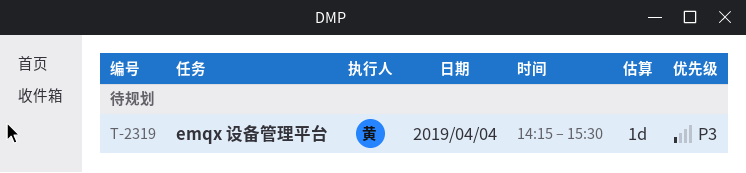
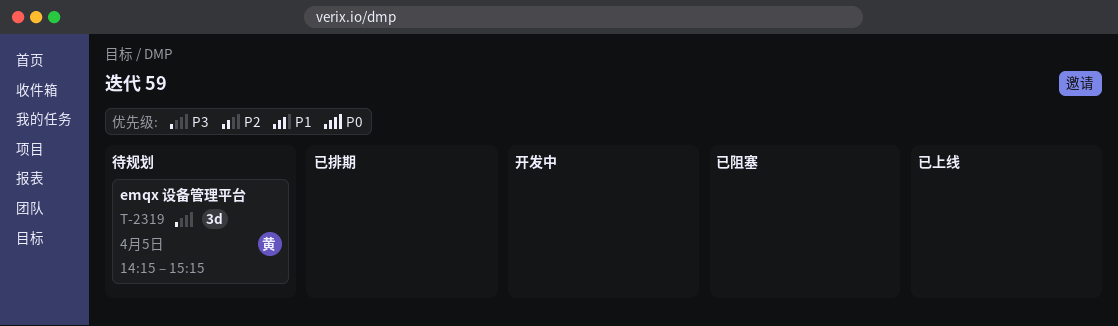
T-2319, estimate: 1d -> 3d
T-2319, day: Apr 4 -> Apr 5
T-2319, ends: 15:30 -> 15:15

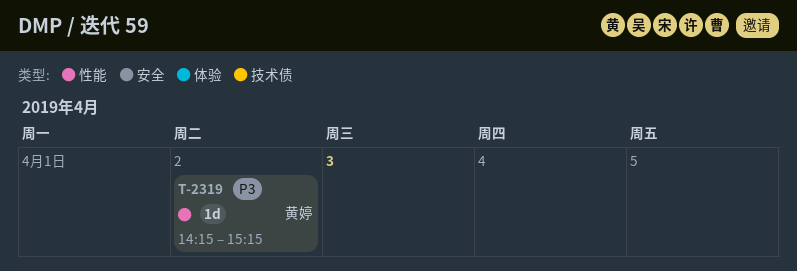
T-2319, estimate: 3d -> 1d
T-2319, day: Apr 5 -> Apr 2

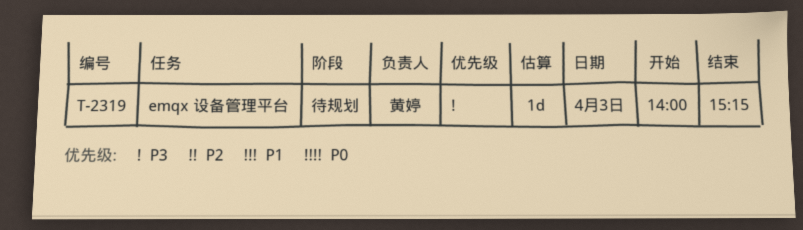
T-2319, day: Apr 2 -> Apr 3
T-2319, begins: 14:15 -> 14:00

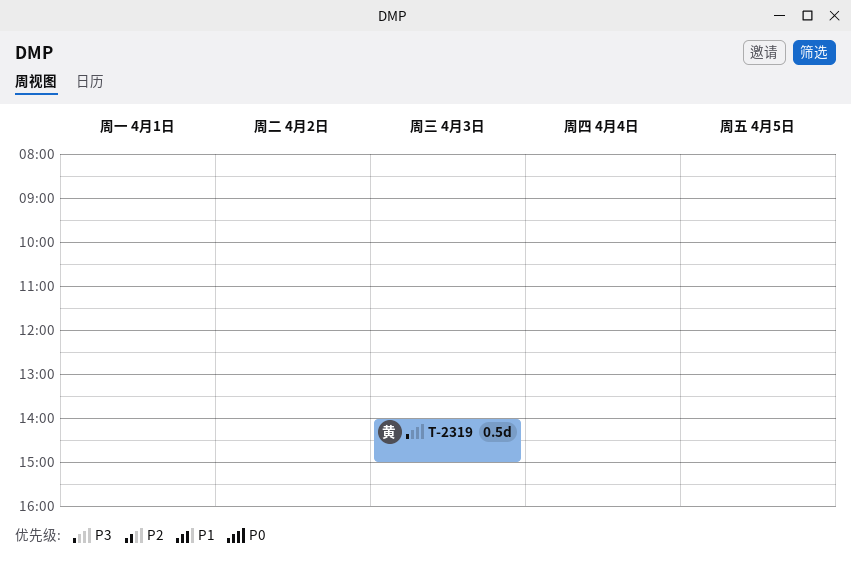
T-2319, estimate: 1d -> 0.5d
T-2319, ends: 15:15 -> 15:00

